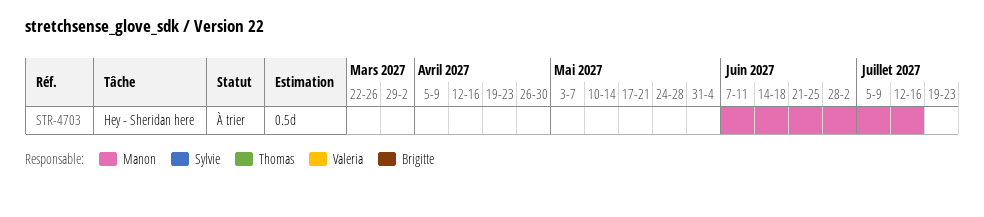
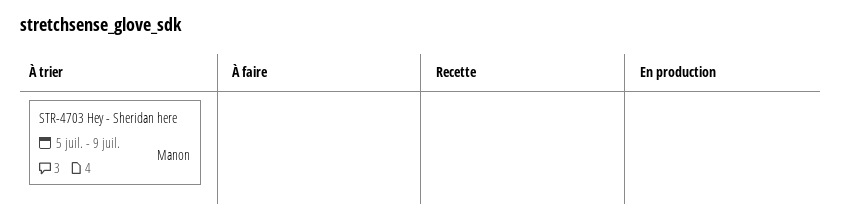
STR-4703, start: Jun 7 -> Jul 5
STR-4703, due: Jul 16 -> Jul 9

